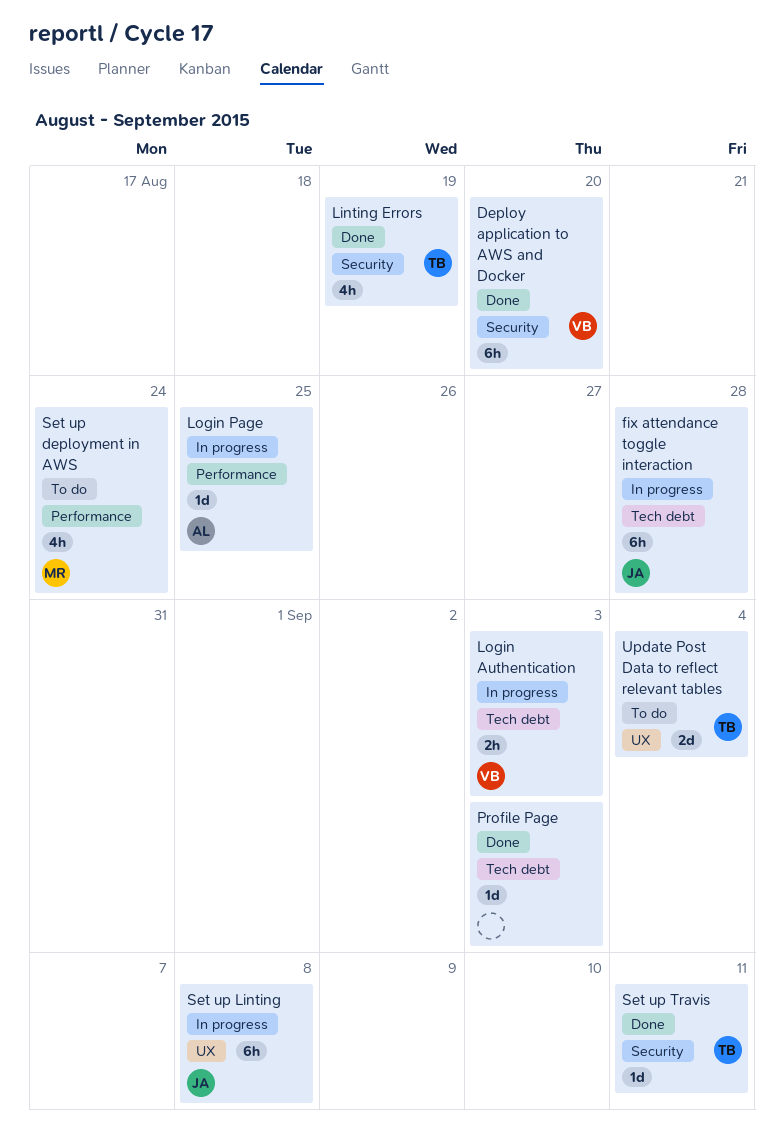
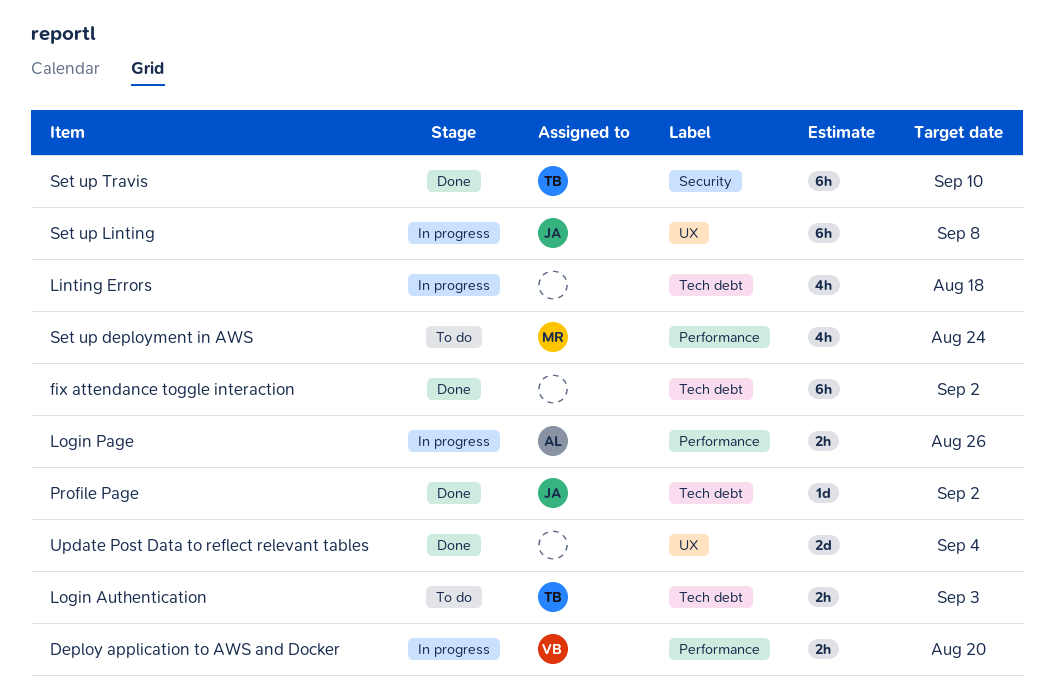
Deploy application to AWS and Docker, status: Done -> In progress
Deploy application to AWS and Docker, label: Security -> Performance
Deploy application to AWS and Docker, estimate: 6h -> 2h
fix attendance toggle interaction, status: In progress -> Done
fix attendance toggle interaction, owner: JA -> none
fix attendance toggle interaction, due: Aug 28 -> Sep 2
Linting Errors, status: Done -> In progress
Linting Errors, owner: TB -> none
Linting Errors, label: Security -> Tech debt
Linting Errors, due: Aug 19 -> Aug 18
Login Authentication, status: In progress -> To do
Login Authentication, owner: VB -> TB
Login Page, estimate: 1d -> 2h
Login Page, due: Aug 25 -> Aug 26
Profile Page, owner: none -> JA
Profile Page, due: Sep 3 -> Sep 2
Set up Travis, estimate: 1d -> 6h
Set up Travis, due: Sep 11 -> Sep 10
Update Post Data to reflect relevant tables, status: To do -> Done
Update Post Data to reflect relevant tables, owner: TB -> none

